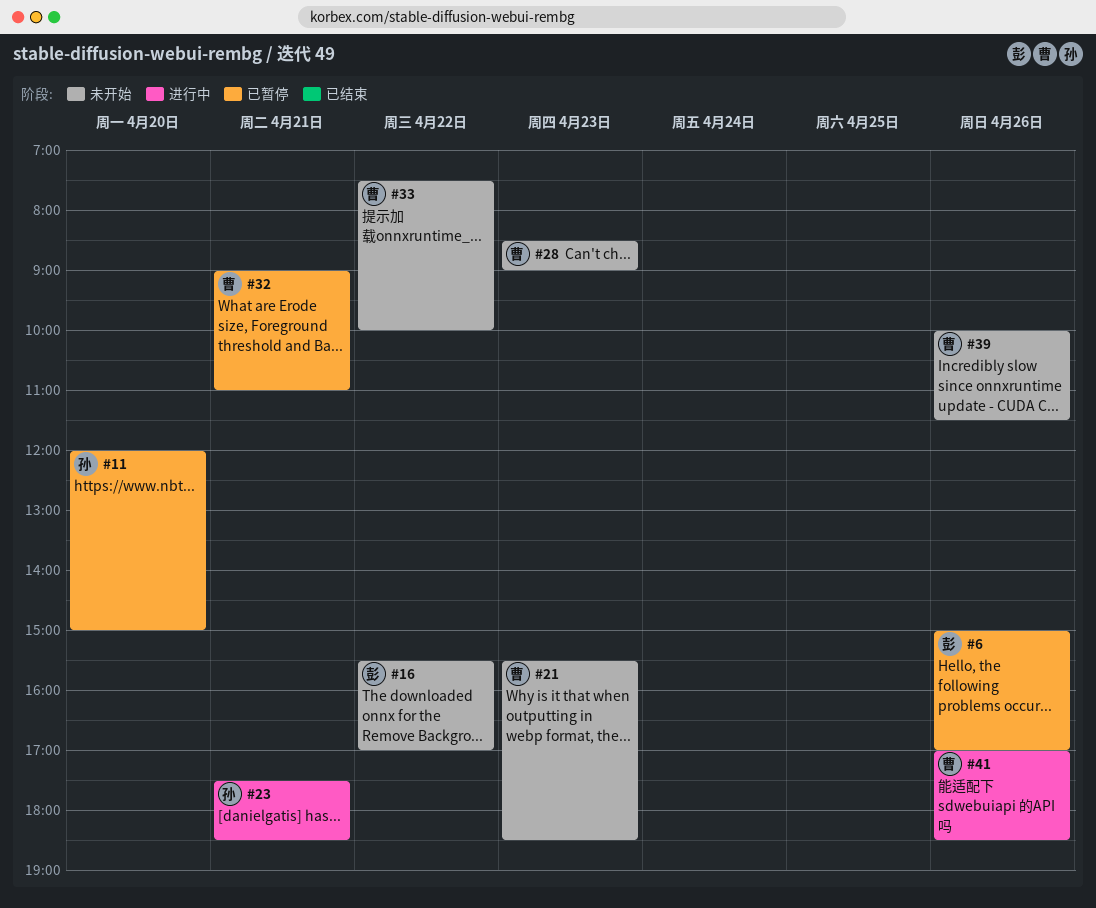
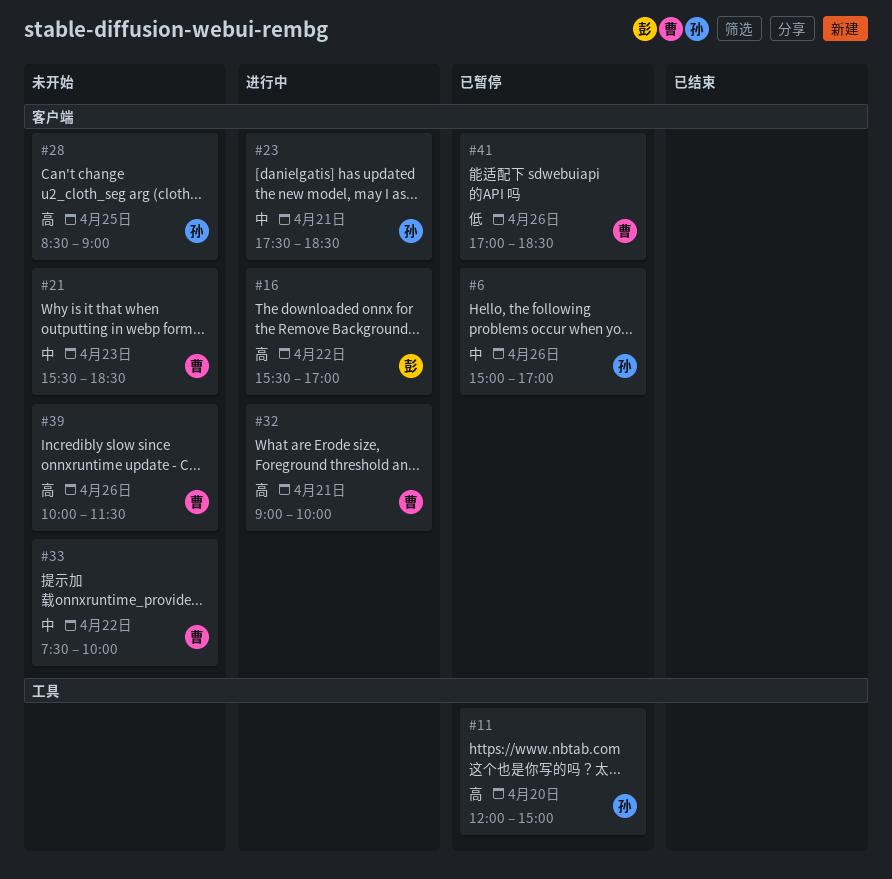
#6, owner: 彭 -> 孙
#16, status: 未开始 -> 进行中
#28, owner: 曹 -> 孙
#28, day: Apr 23 -> Apr 25
#32, status: 已暂停 -> 进行中
#32, ends: 11:00 -> 10:00
#41, status: 进行中 -> 已暂停

